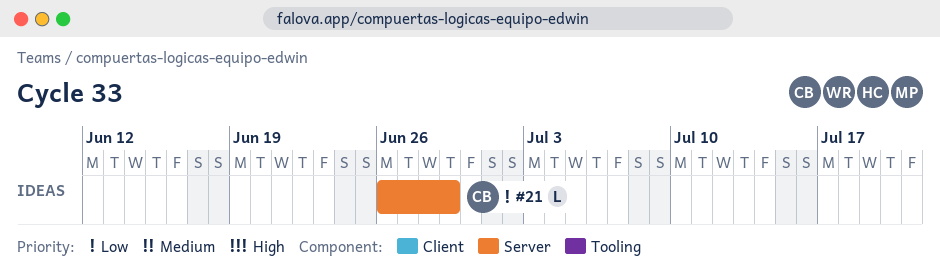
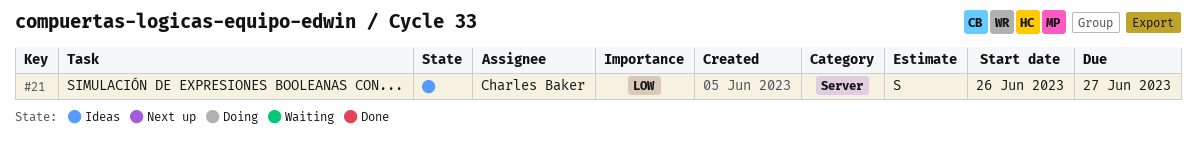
#21, estimate: L -> S
#21, due: Jun 29 -> Jun 27

